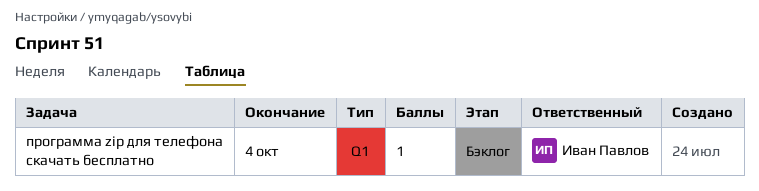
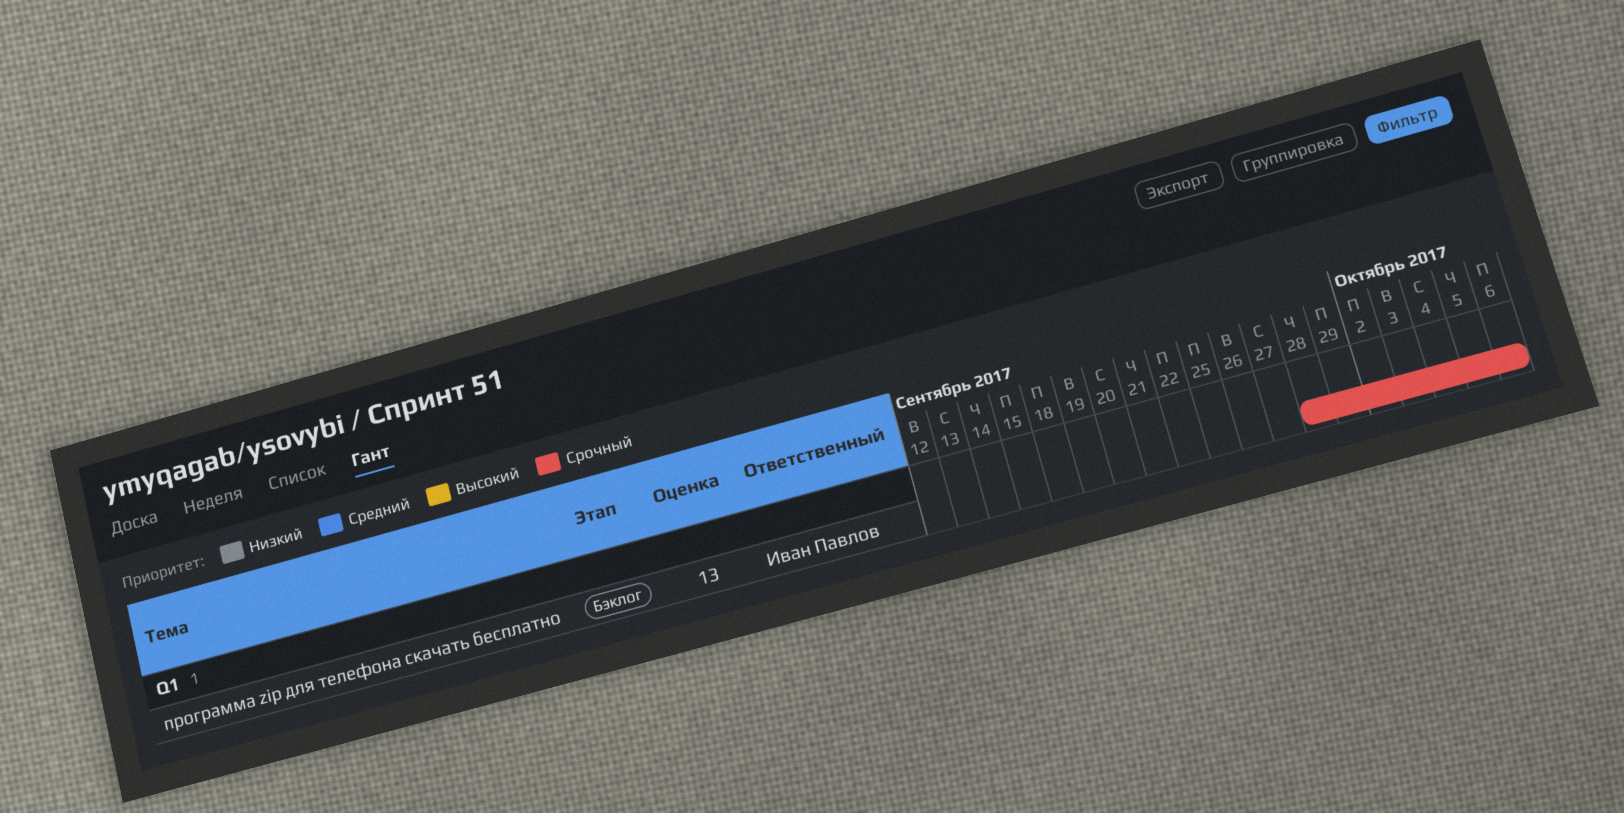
программа zip для телефона скачать бесплатно, estimate: 1 -> 13
программа zip для телефона скачать бесплатно, due: Oct 4 -> Oct 6

